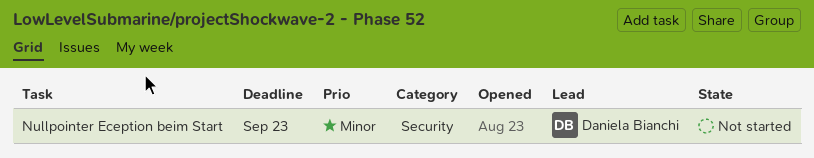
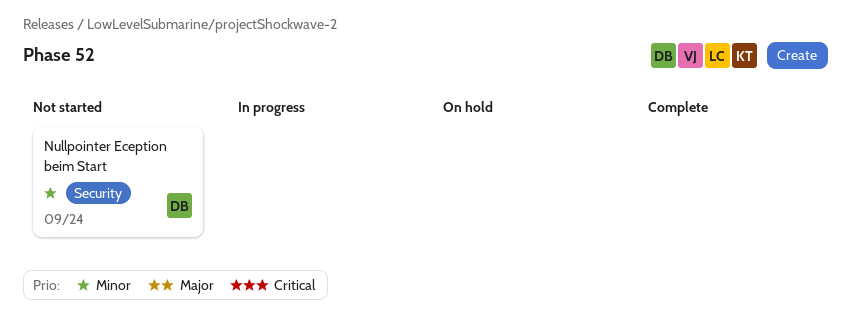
Nullpointer Eception beim Start, due: Sep 23 -> Sep 24

